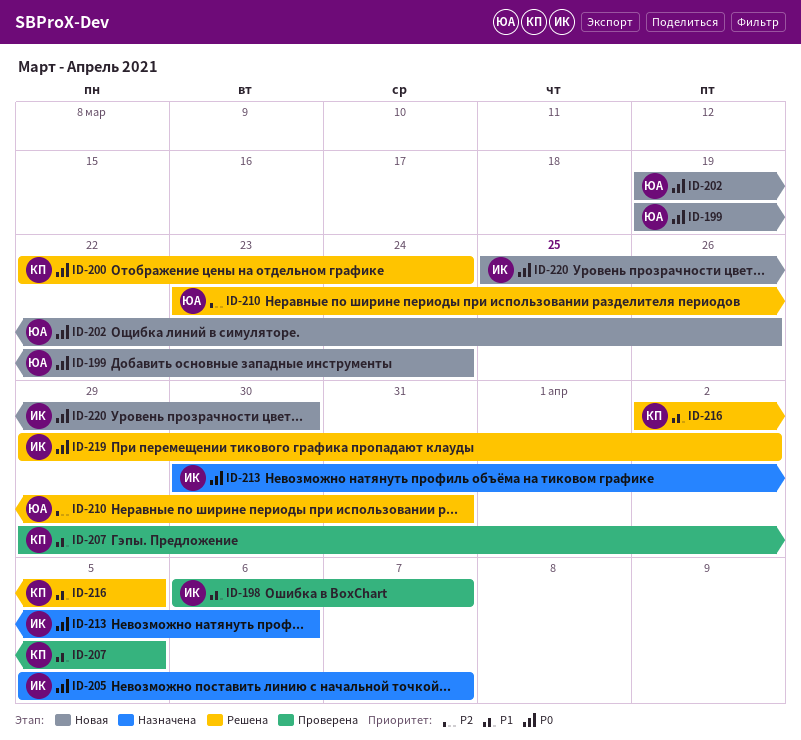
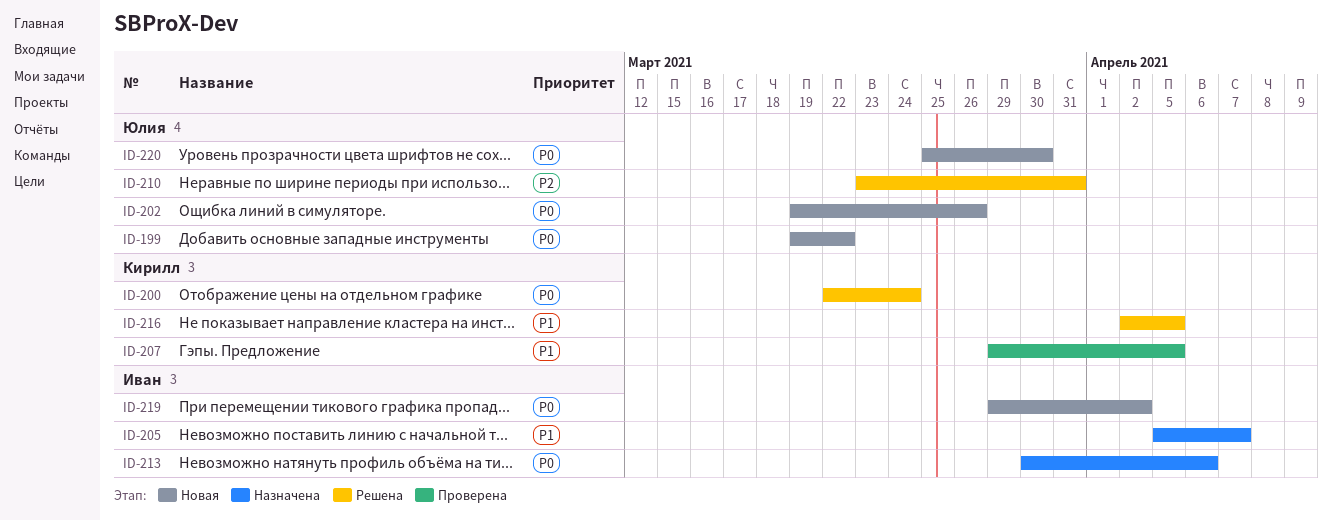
ID-198: present -> none
ID-199, due: Mar 24 -> Mar 22
ID-205, priority: P0 -> P1
ID-219, status: Решена -> Новая
ID-220, owner: Иван -> Юлия

